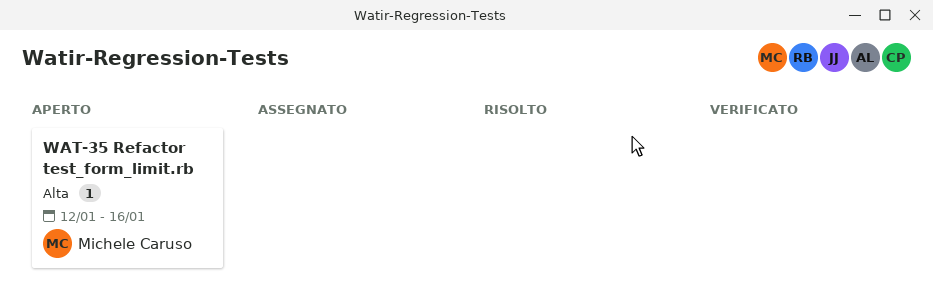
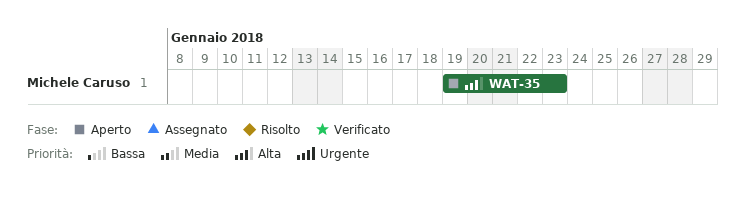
WAT-35, start: Jan 12 -> Jan 19
WAT-35, due: Jan 16 -> Jan 23

